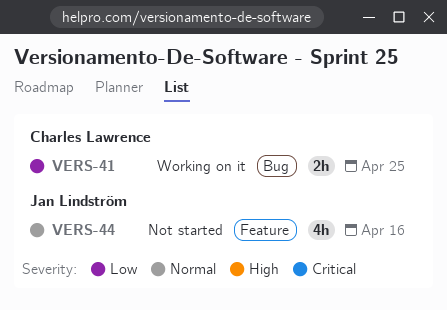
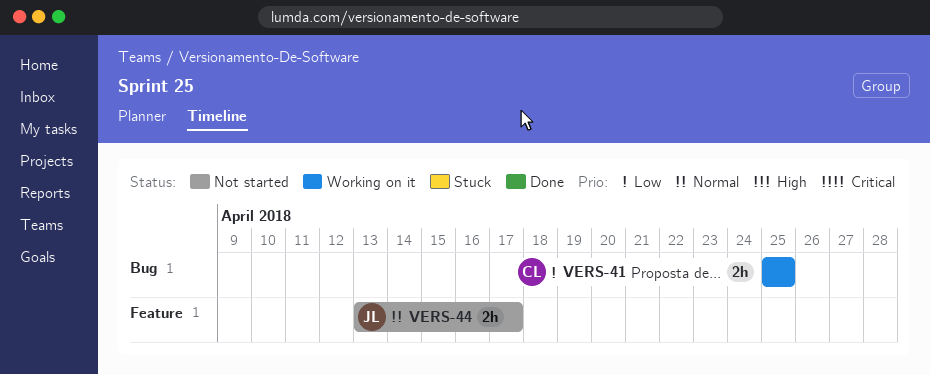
VERS-44, estimate: 4h -> 2h
VERS-44, due: Apr 16 -> Apr 17

